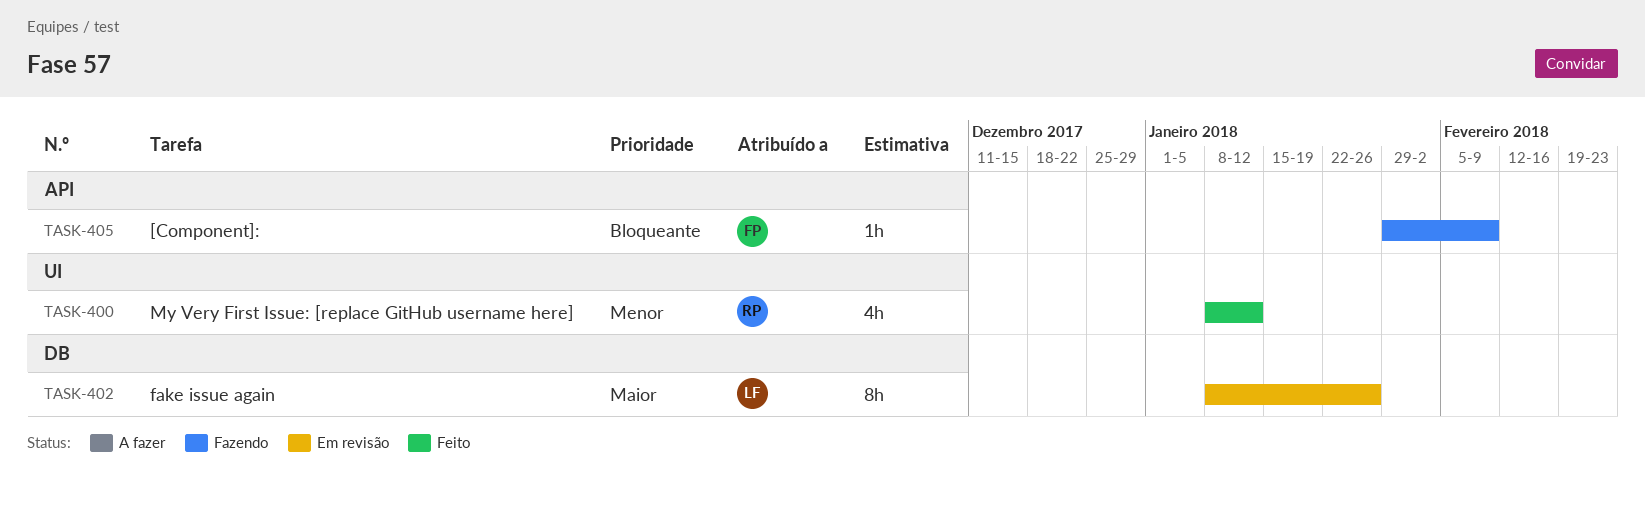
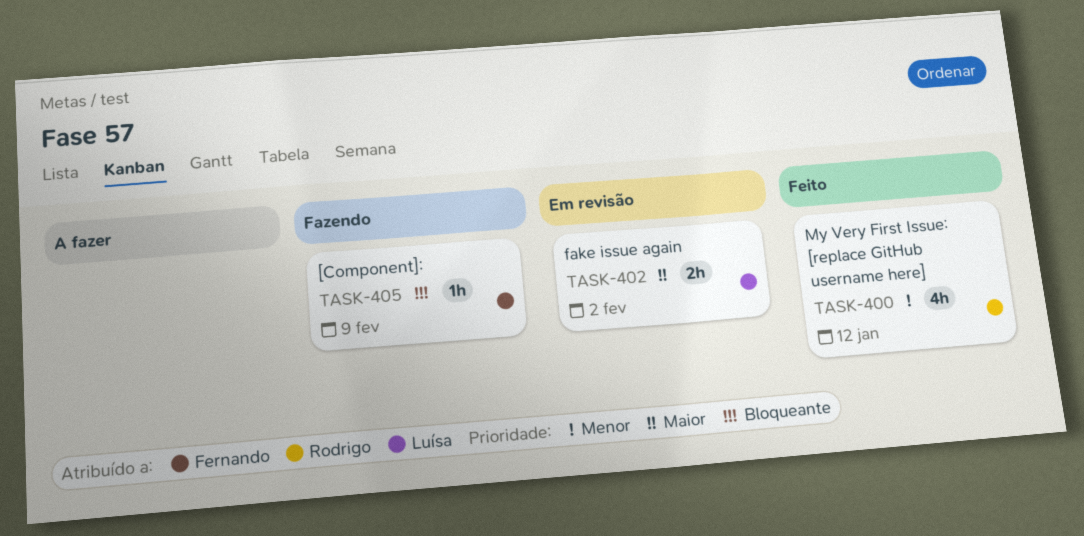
TASK-402, estimate: 8h -> 2h
TASK-402, due: Jan 26 -> Feb 2

